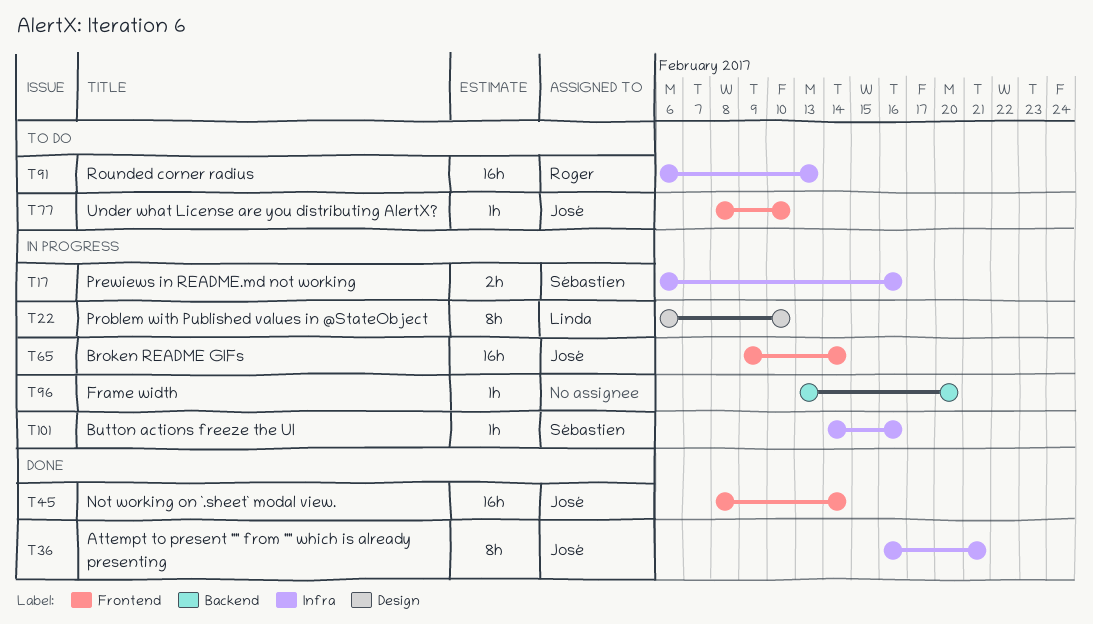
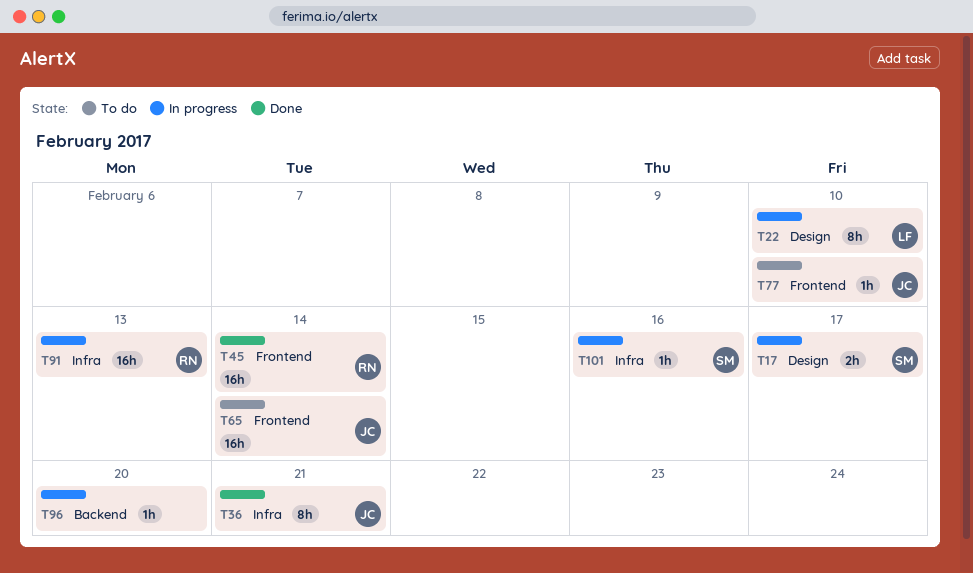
T17, label: Infra -> Design
T17, due: Feb 16 -> Feb 17
T45, owner: José -> Roger
T65, status: In progress -> To do
T91, status: To do -> In progress

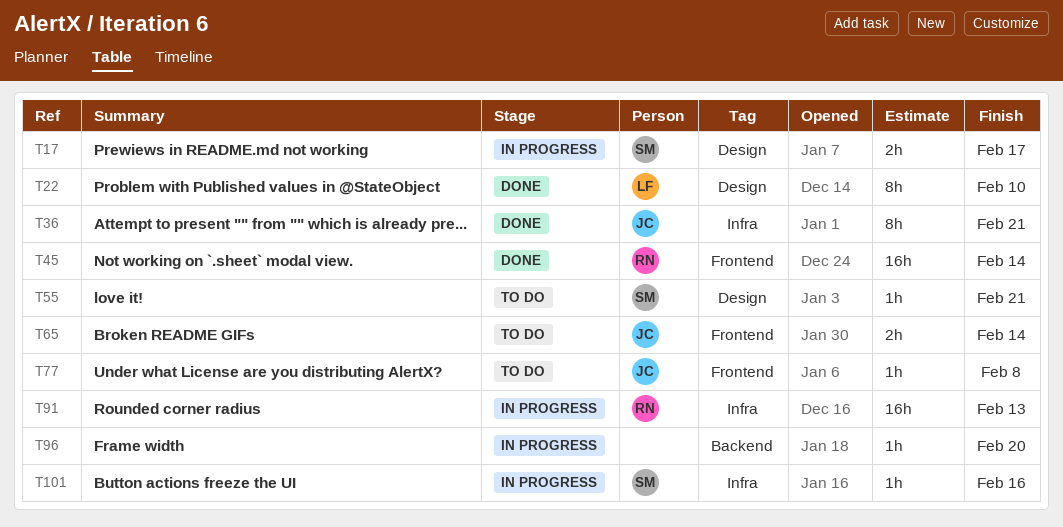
T22, status: In progress -> Done
T55: none -> present
T65, estimate: 16h -> 2h
T77, due: Feb 10 -> Feb 8

